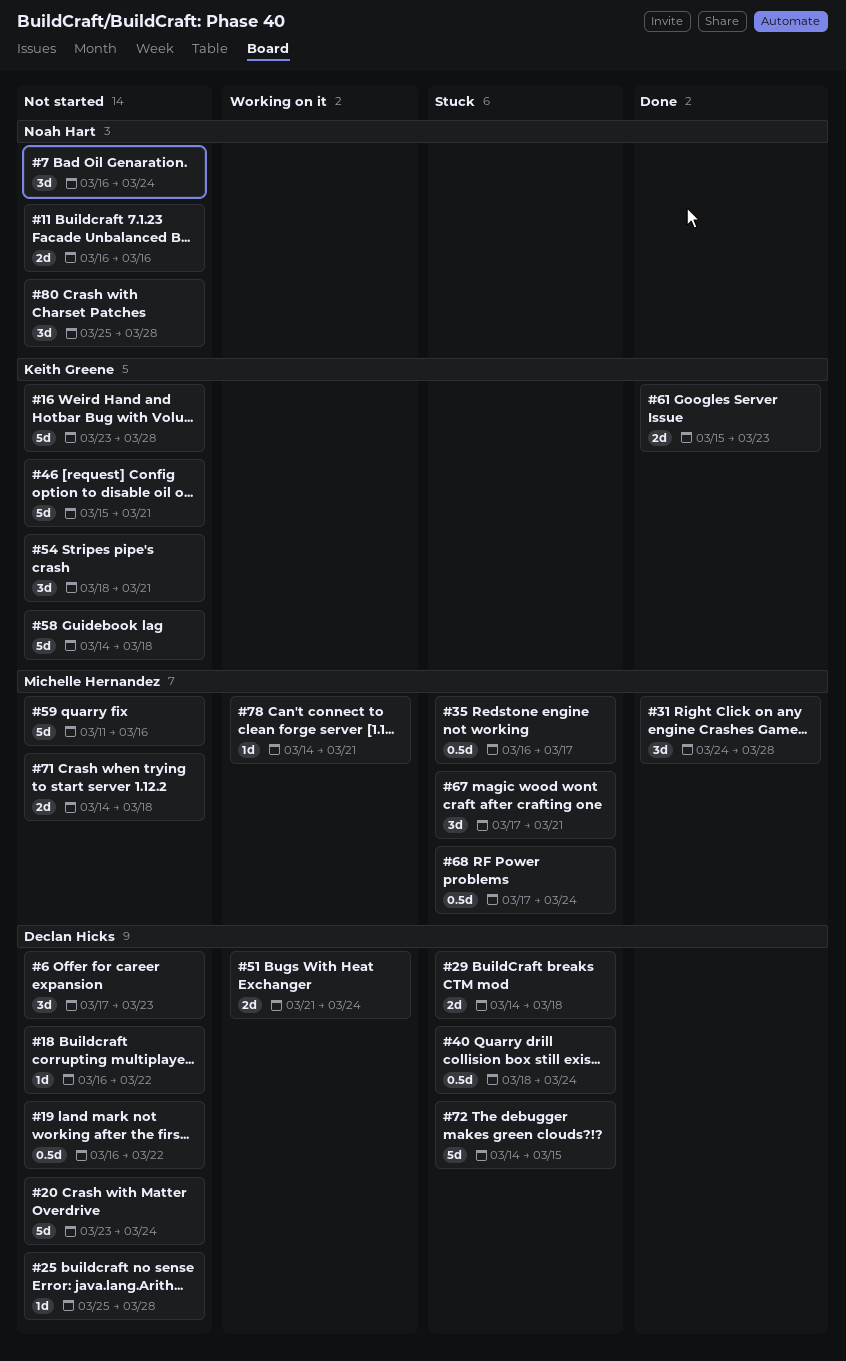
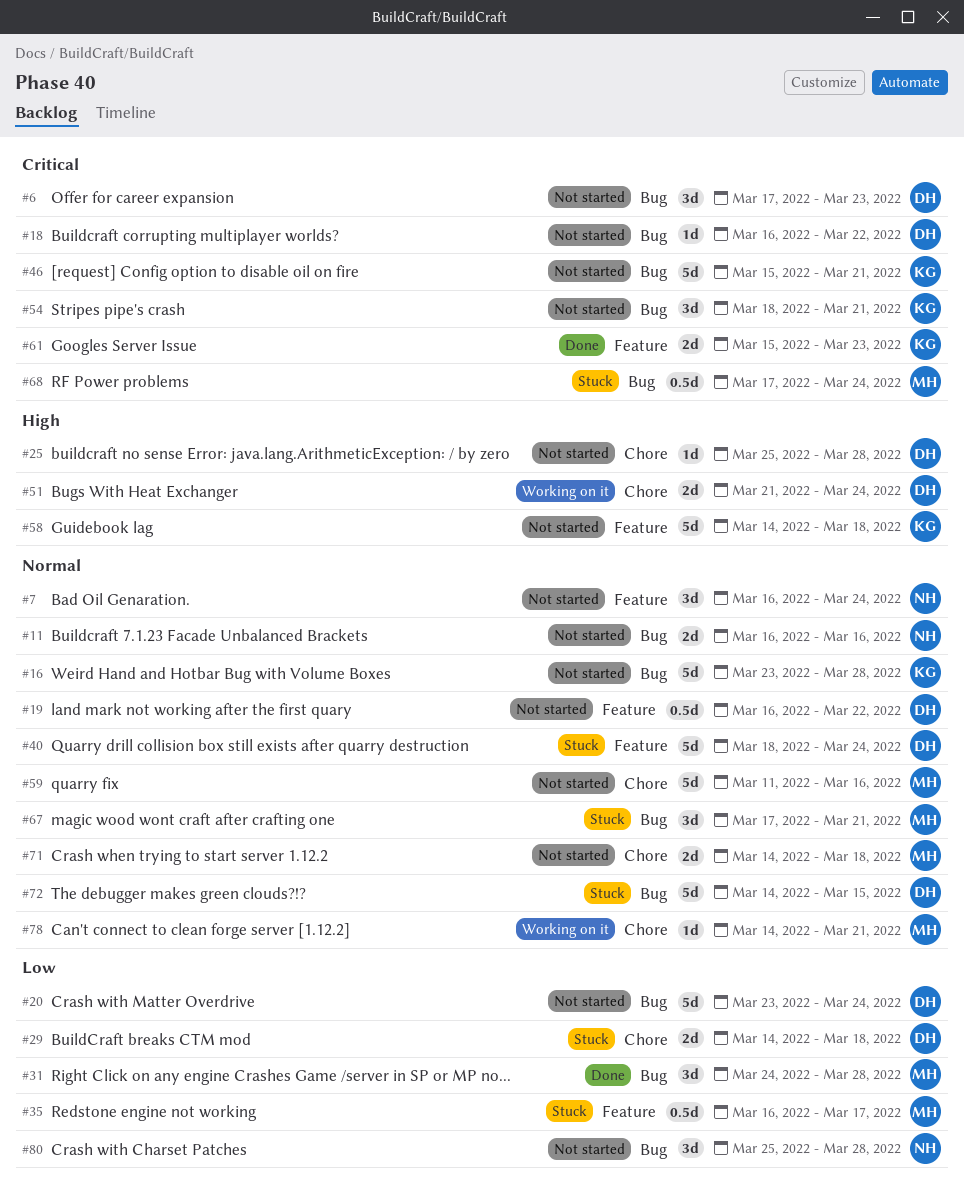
#40, estimate: 0.5d -> 5d

